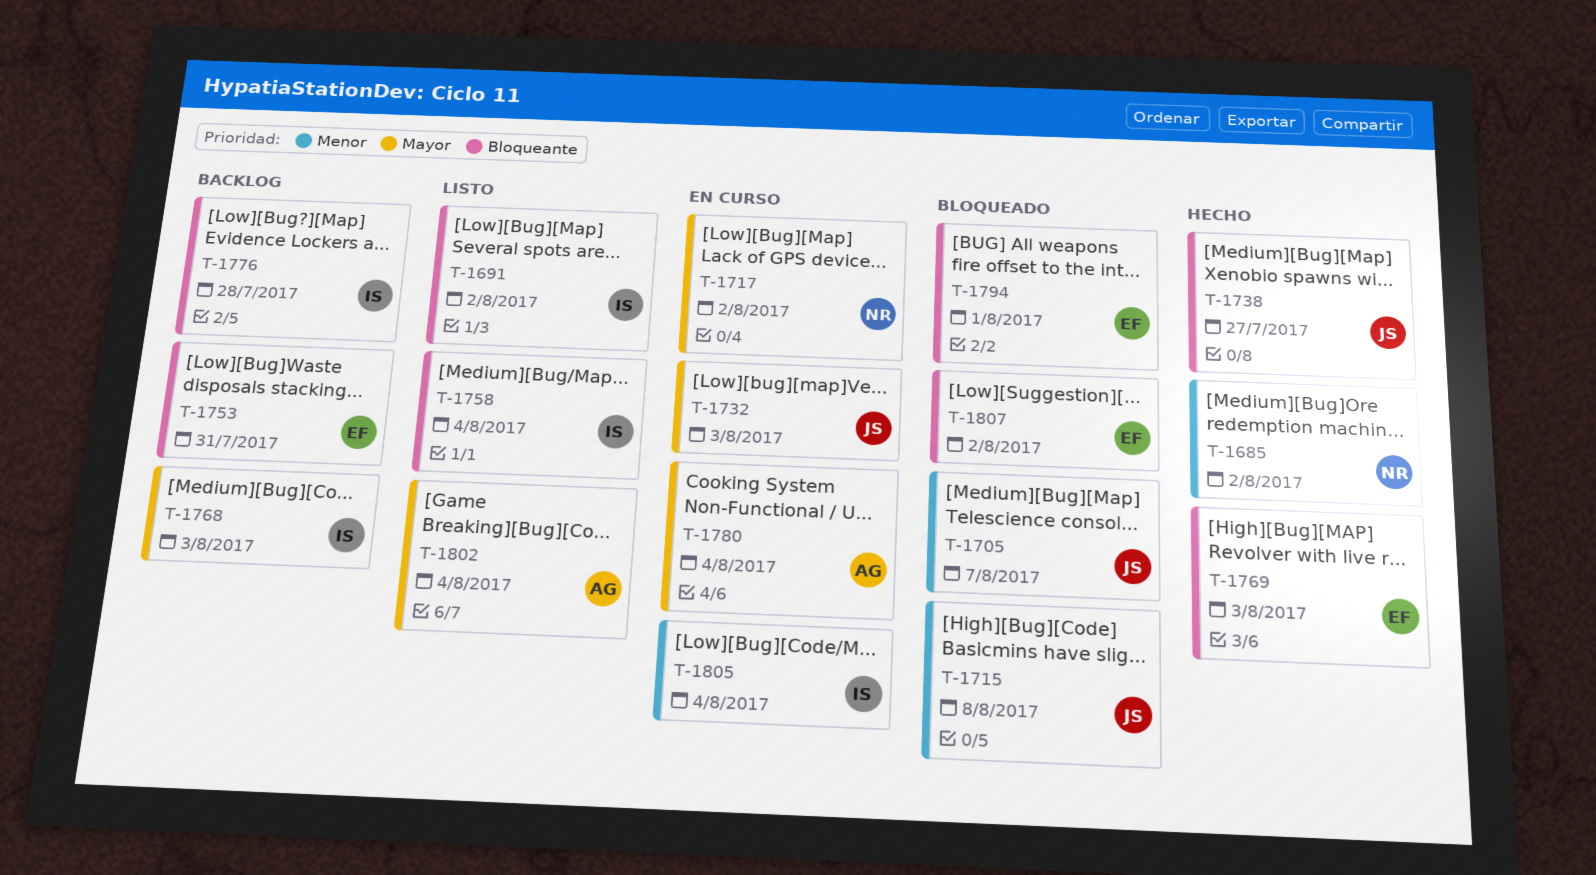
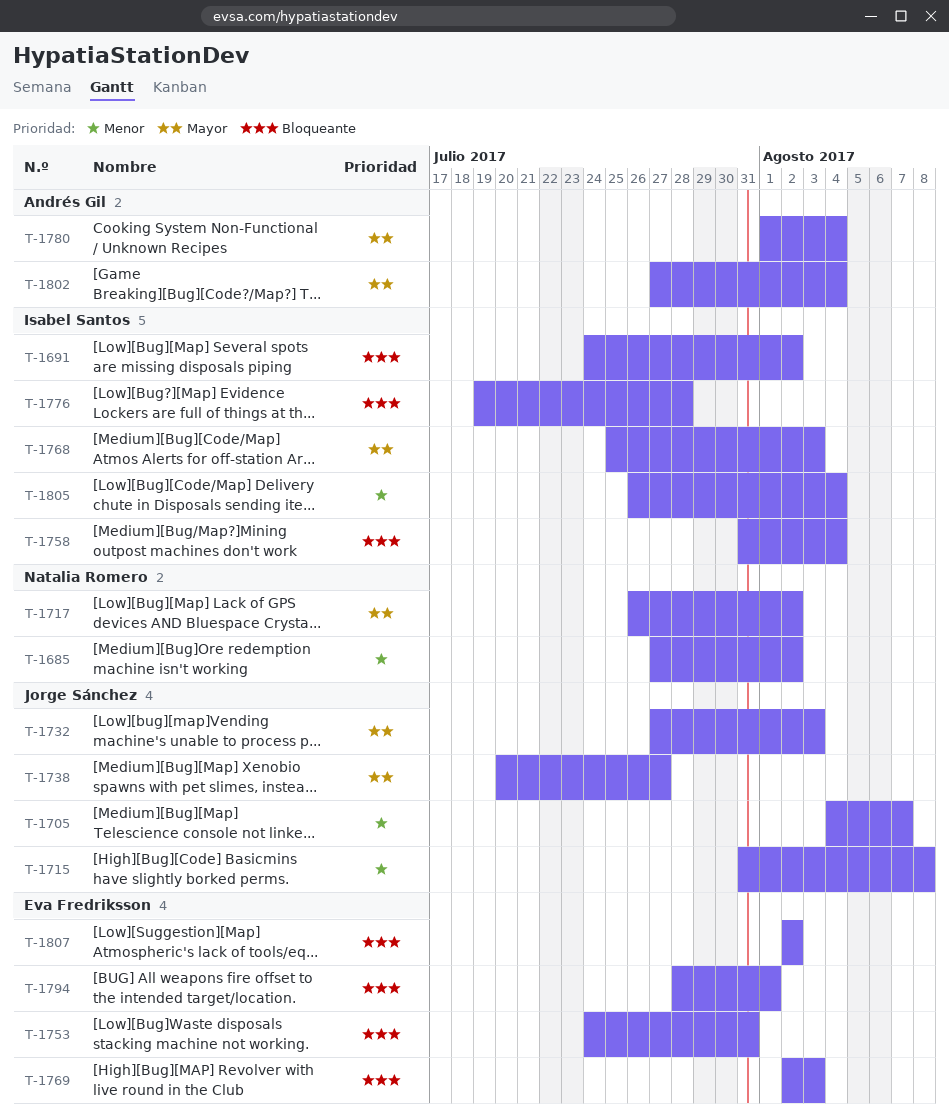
T-1738, priority: Bloqueante -> Mayor

